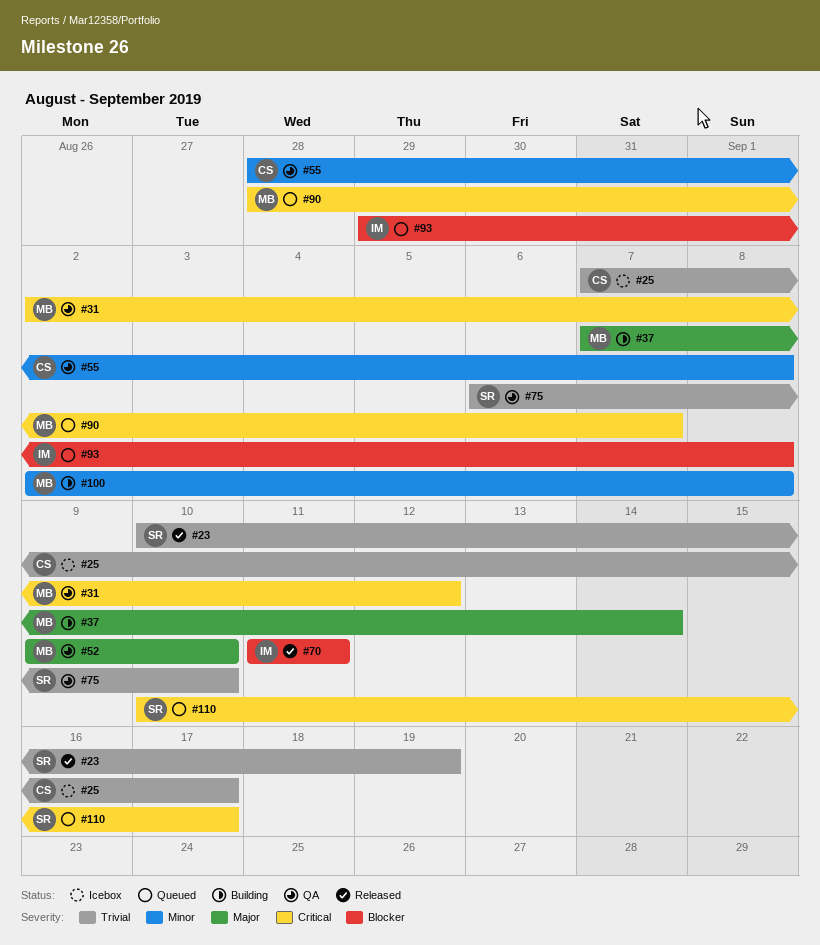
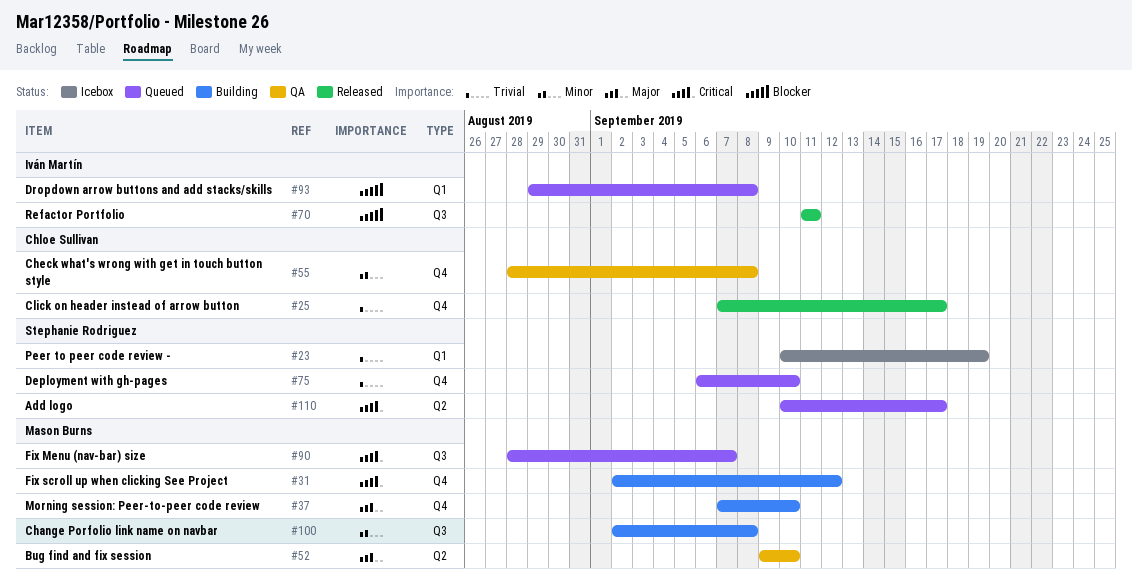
#23, status: Released -> Icebox
#25, status: Icebox -> Released
#31, status: QA -> Building
#37, due: Sep 14 -> Sep 10
#75, status: QA -> Queued

